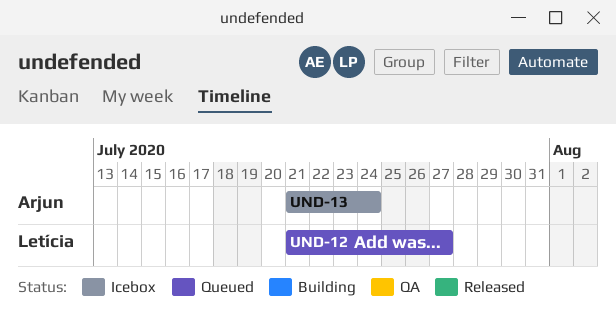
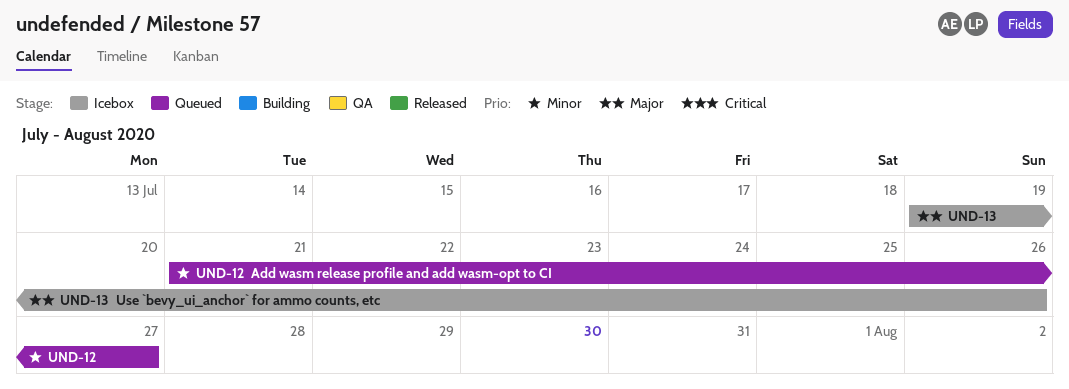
UND-13, start: Jul 21 -> Jul 19
UND-13, due: Jul 24 -> Jul 26

